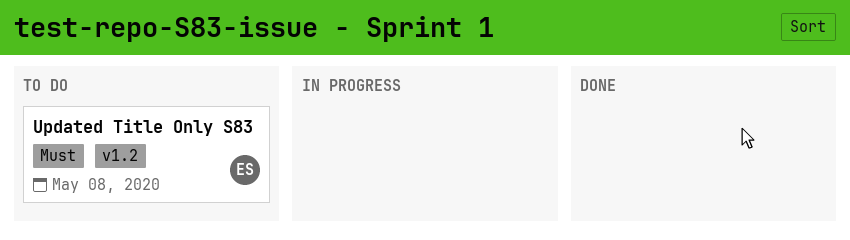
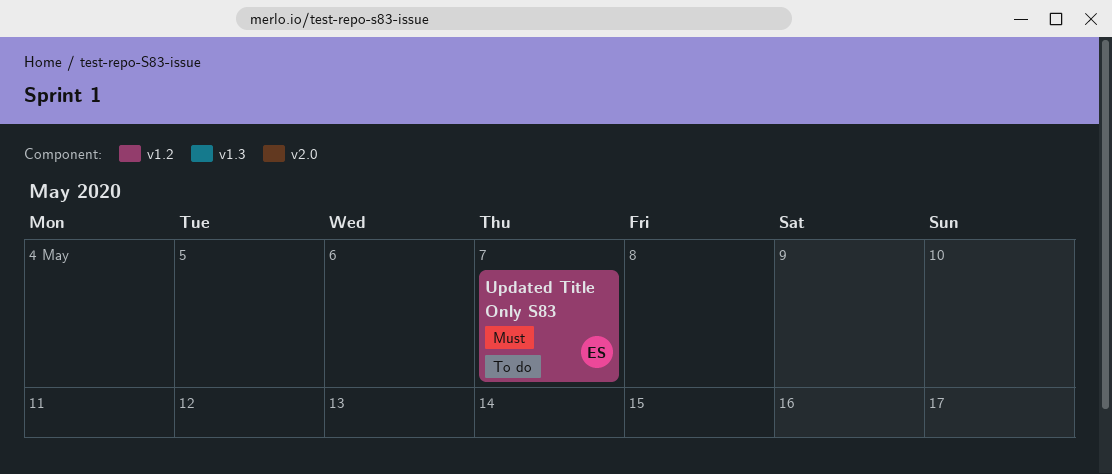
Updated Title Only S83, due: May 8 -> May 7

